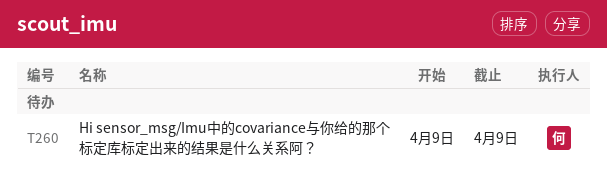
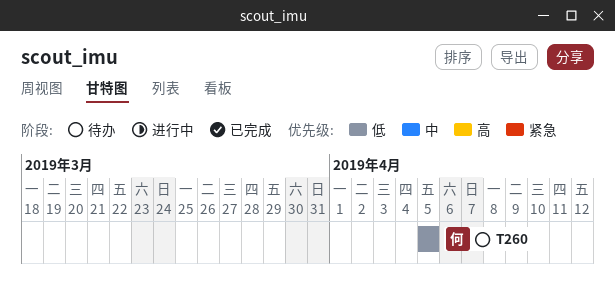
T260, start: Apr 9 -> Apr 5
T260, due: Apr 9 -> Apr 5

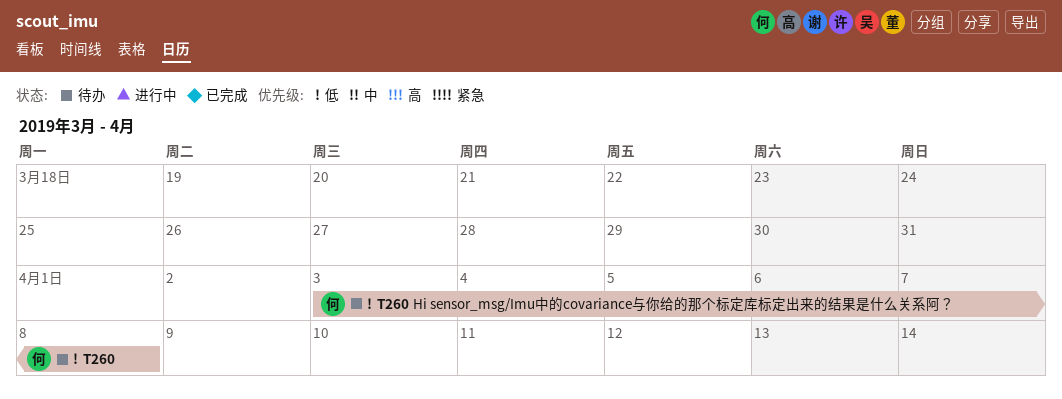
T260, start: Apr 5 -> Apr 3
T260, due: Apr 5 -> Apr 8

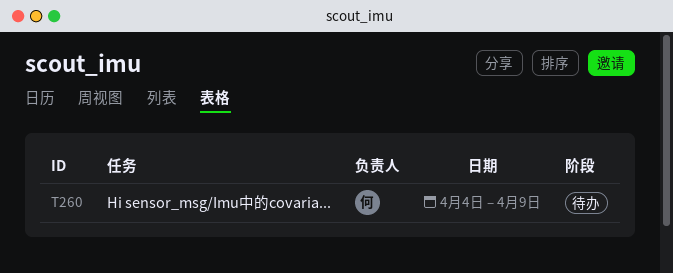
T260, start: Apr 3 -> Apr 4
T260, due: Apr 8 -> Apr 9

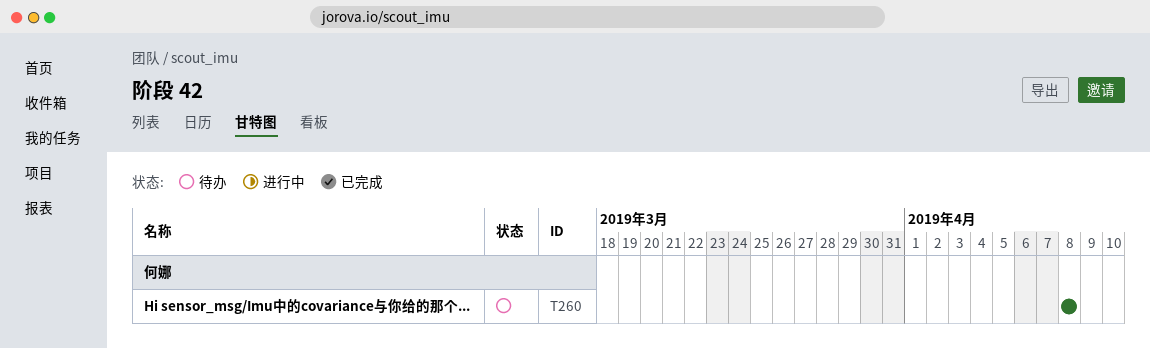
T260, start: Apr 4 -> Apr 8
T260, due: Apr 9 -> Apr 8

